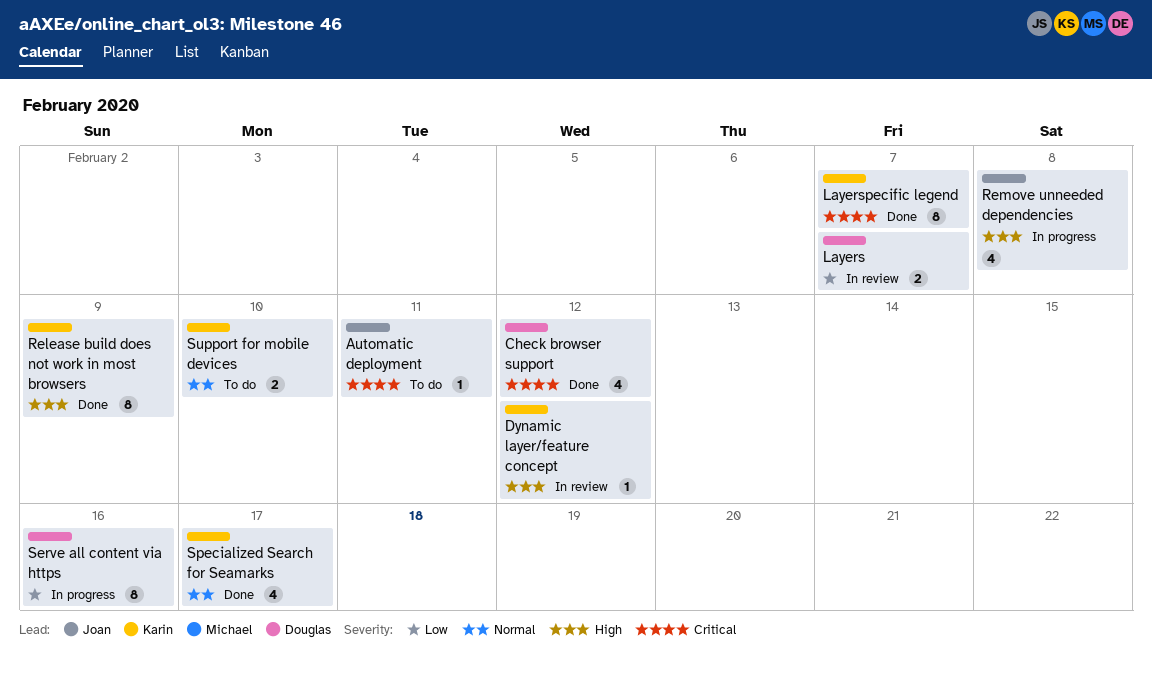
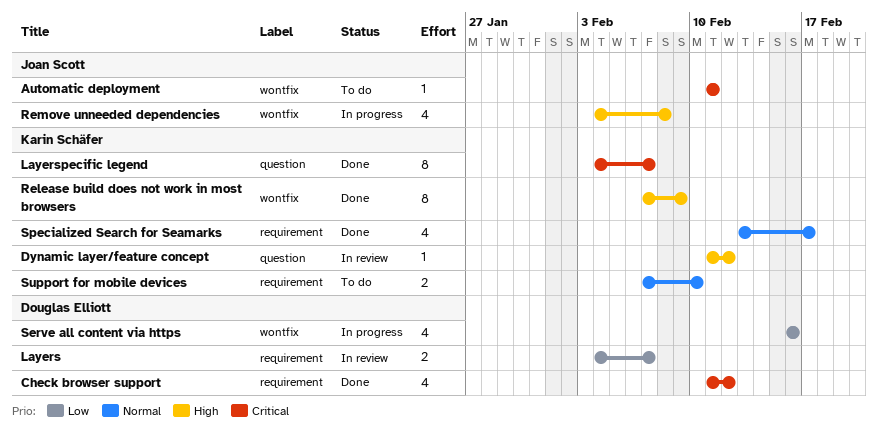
Serve all content via https, estimate: 8 -> 4

